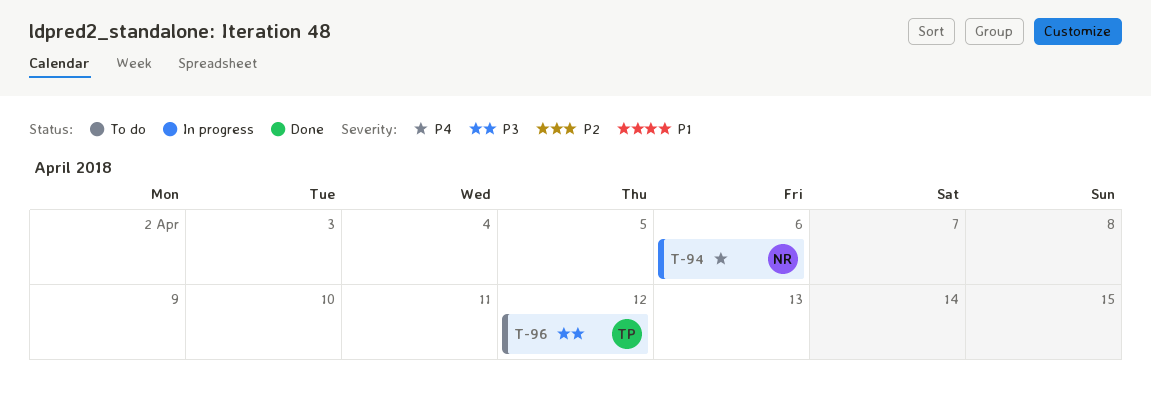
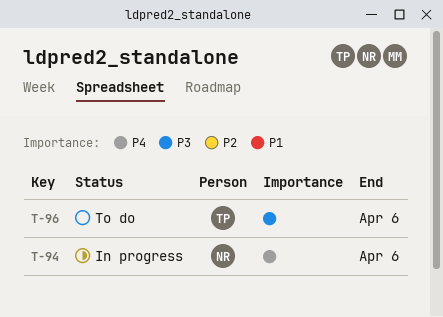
T-96, due: Apr 12 -> Apr 6

